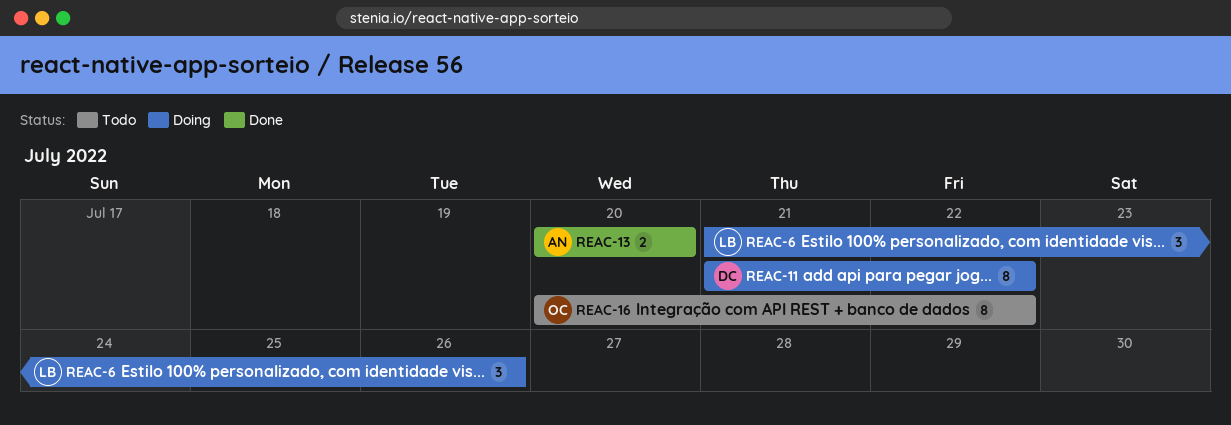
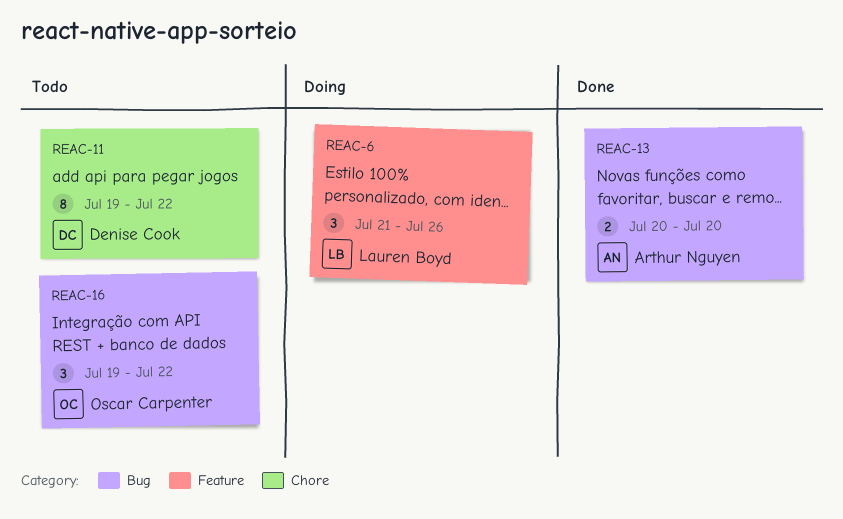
REAC-11, status: Doing -> Todo
REAC-11, start: Jul 21 -> Jul 19
REAC-16, estimate: 8 -> 3
REAC-16, start: Jul 20 -> Jul 19

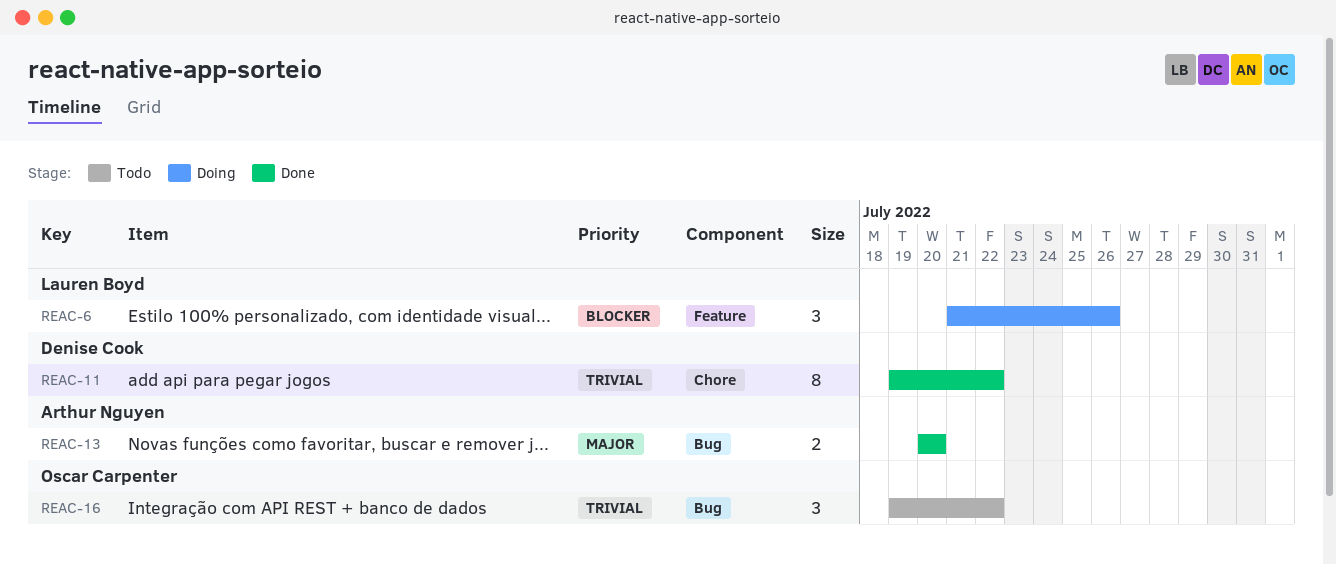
REAC-11, status: Todo -> Done

